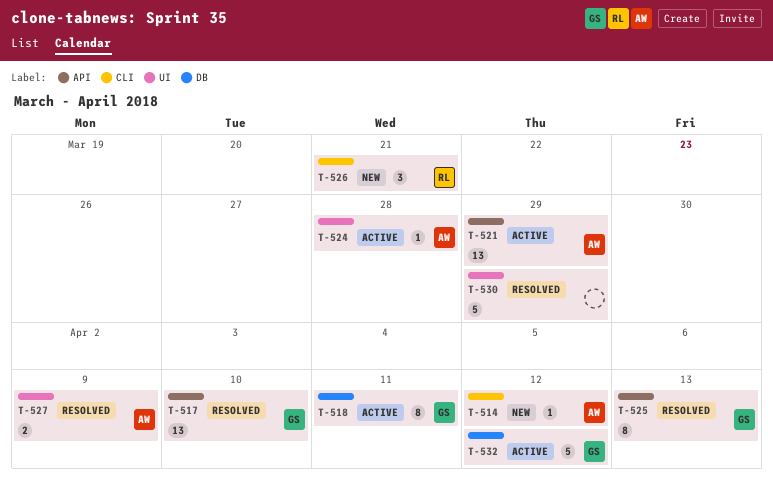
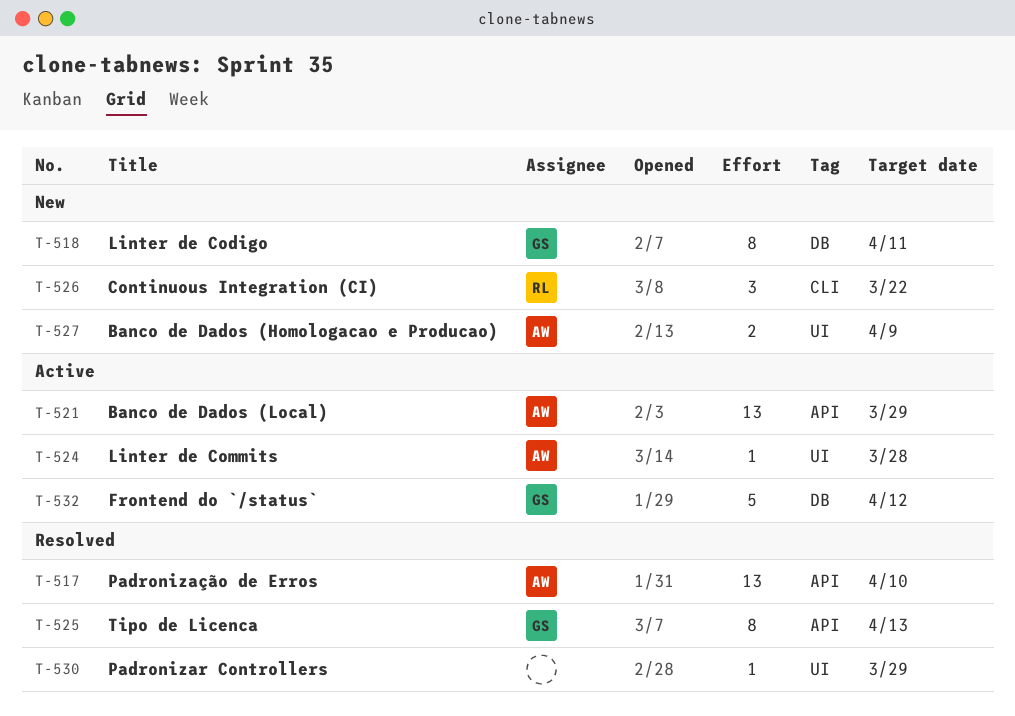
T-514: present -> none
T-517, owner: GS -> AW
T-518, status: Active -> New
T-526, due: Mar 21 -> Mar 22
T-527, status: Resolved -> New
T-530, estimate: 5 -> 1

